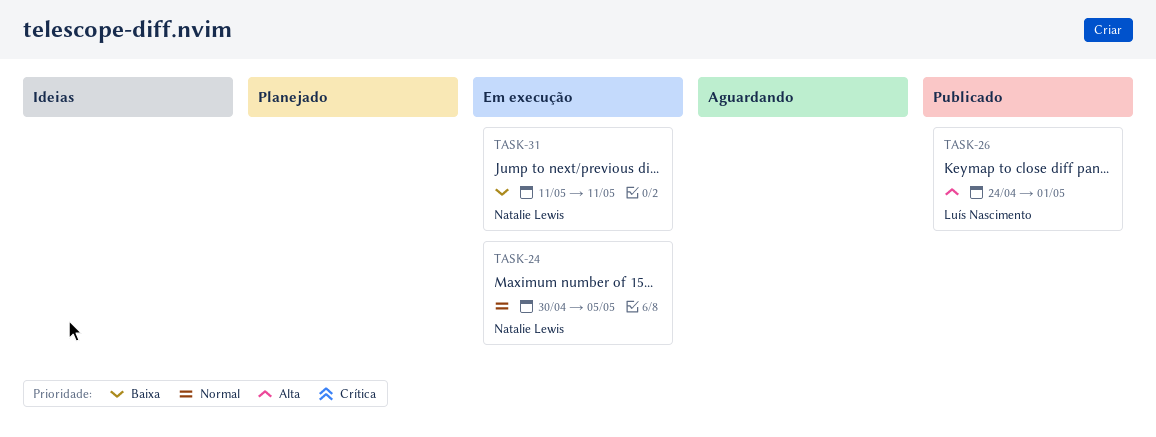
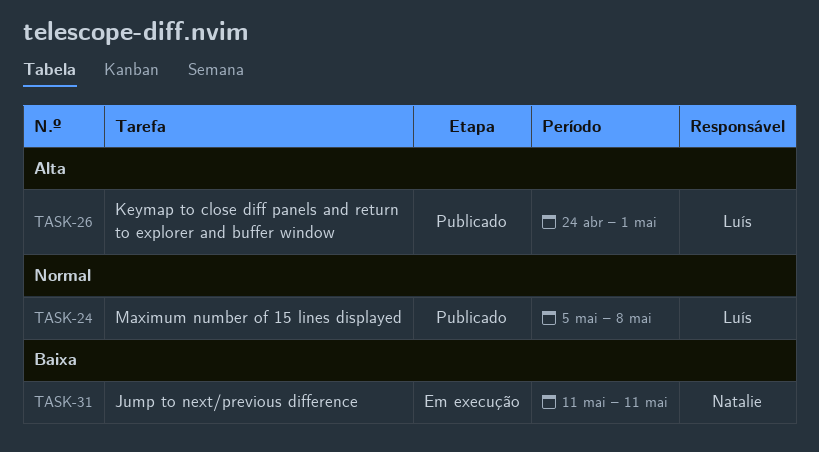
TASK-24, status: Em execução -> Publicado
TASK-24, owner: Natalie Lewis -> Luís Nascimento
TASK-24, start: Apr 30 -> May 5
TASK-24, due: May 5 -> May 8

